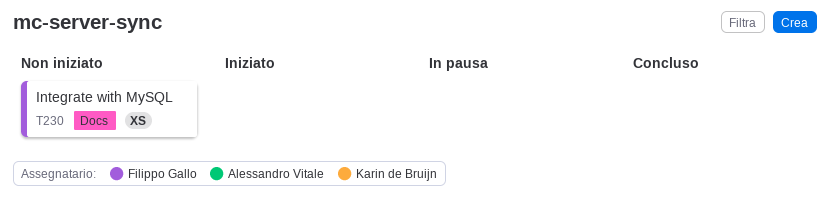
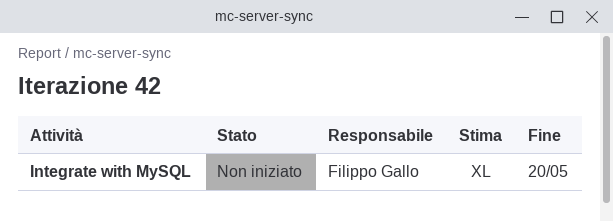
Integrate with MySQL, estimate: XS -> XL

